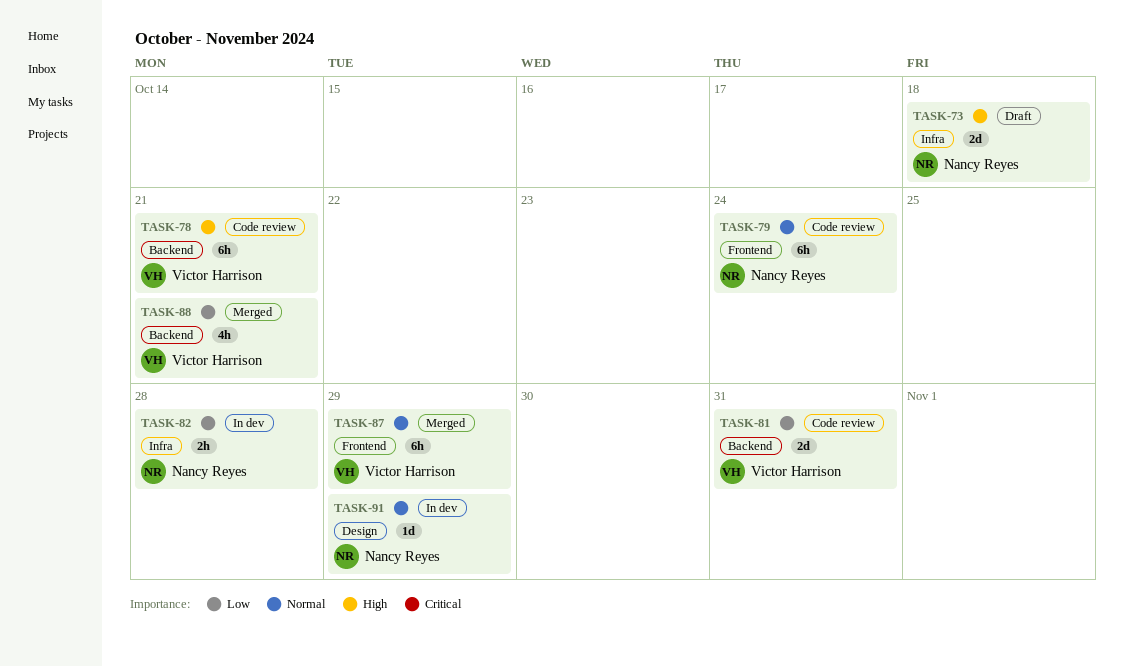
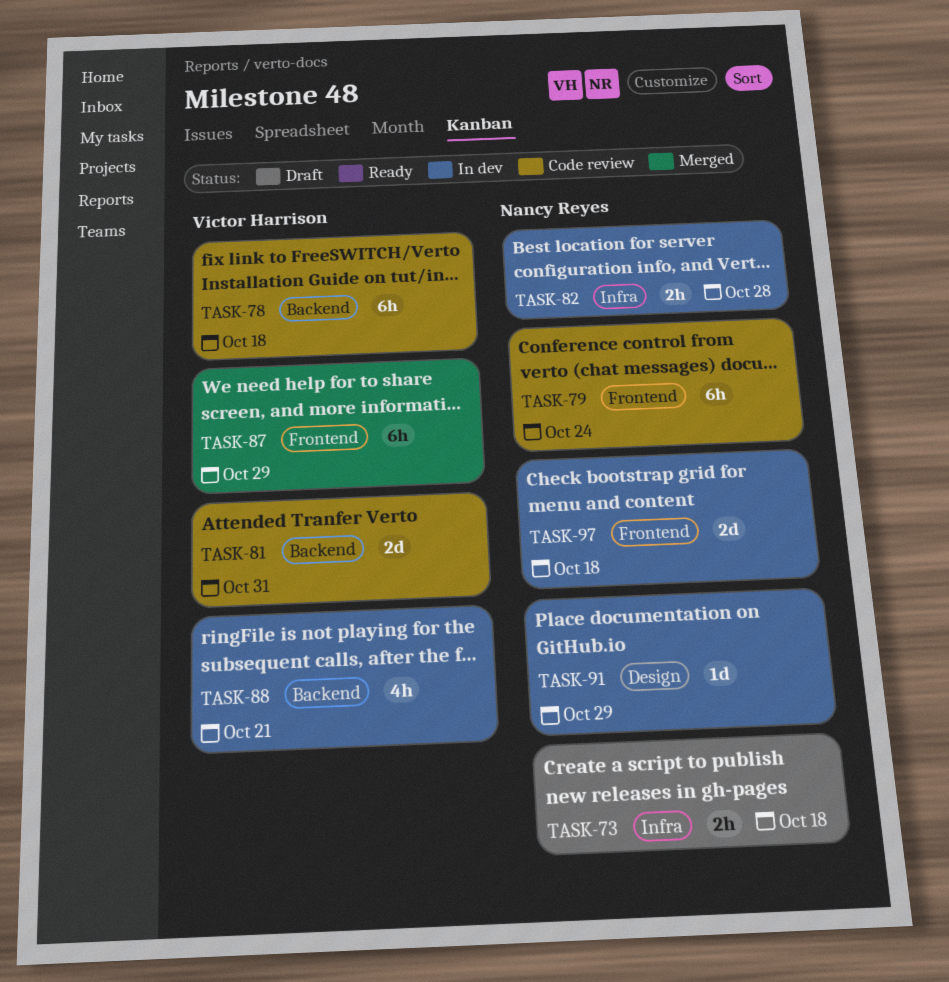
TASK-73, estimate: 2d -> 2h
TASK-78, due: Oct 21 -> Oct 18
TASK-88, status: Merged -> In dev
TASK-97: none -> present

